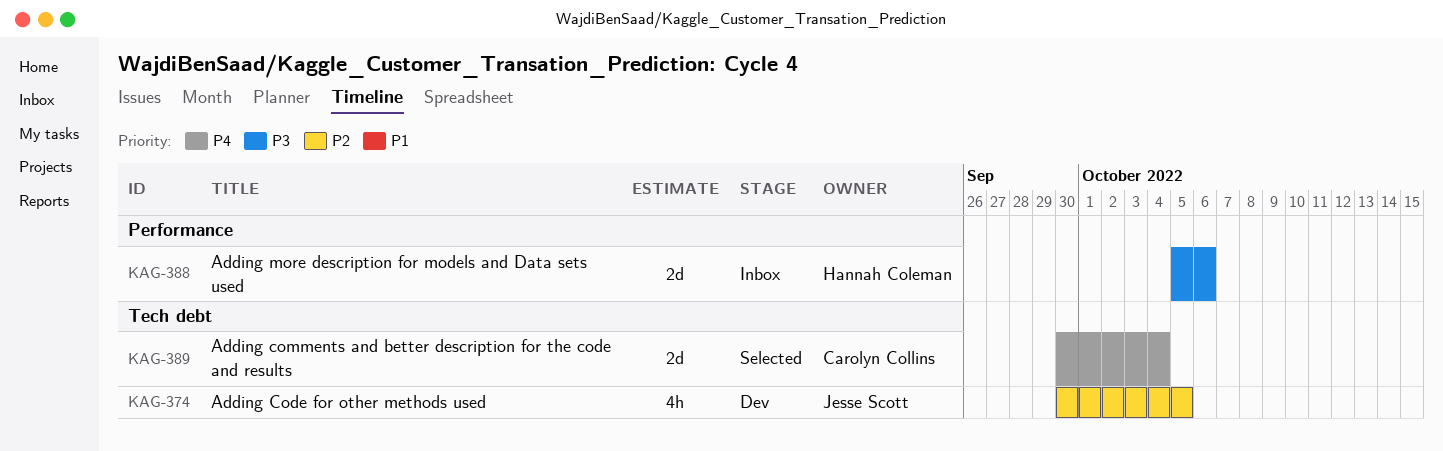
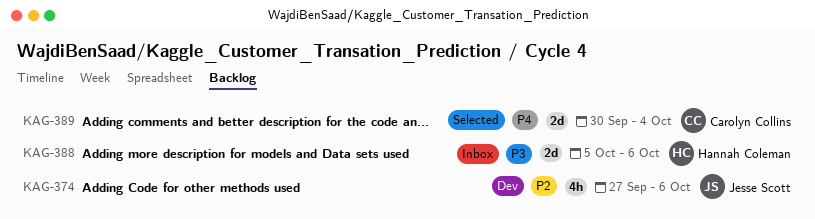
KAG-374, start: Sep 30 -> Sep 27
KAG-374, due: Oct 5 -> Oct 6

